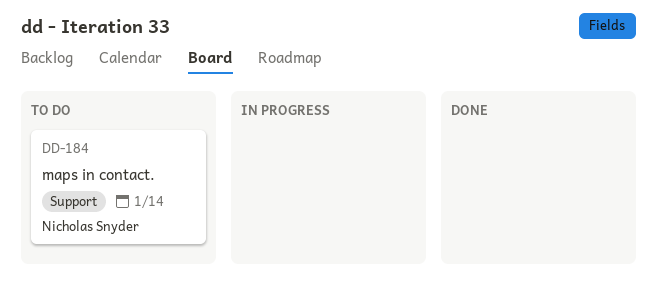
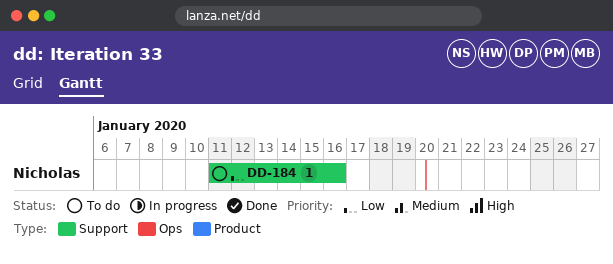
DD-184, due: Jan 14 -> Jan 16

